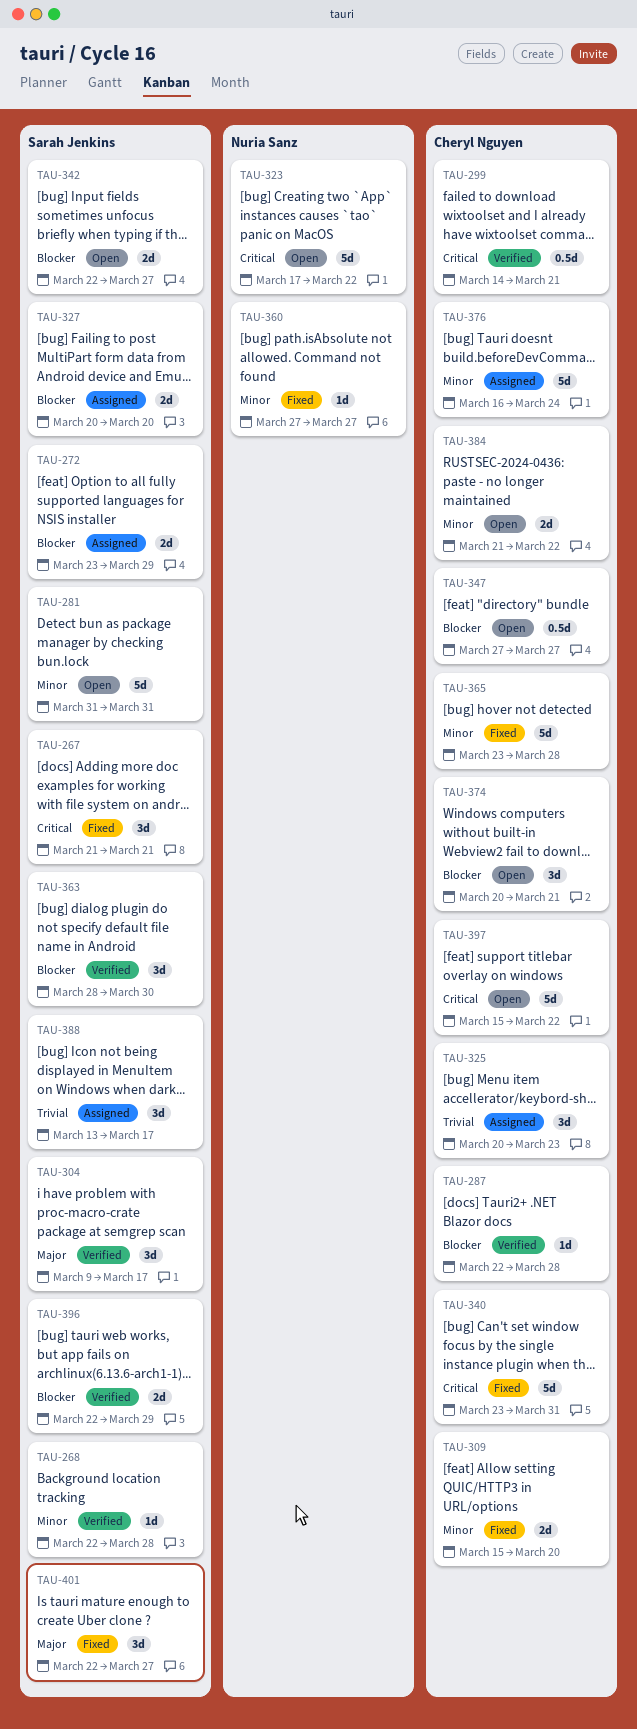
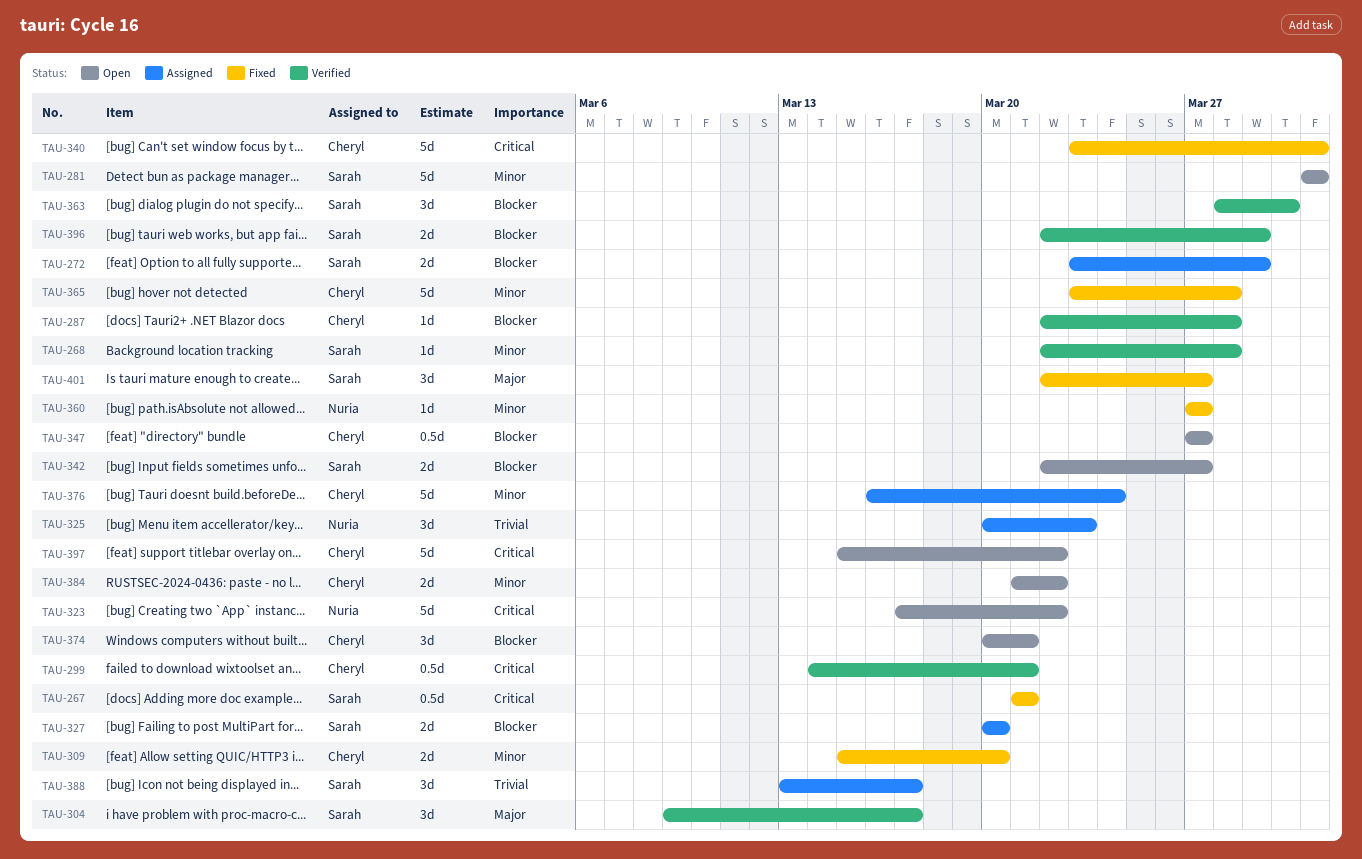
TAU-267, estimate: 3d -> 0.5d
TAU-325, owner: Cheryl Nguyen -> Nuria Sanz

